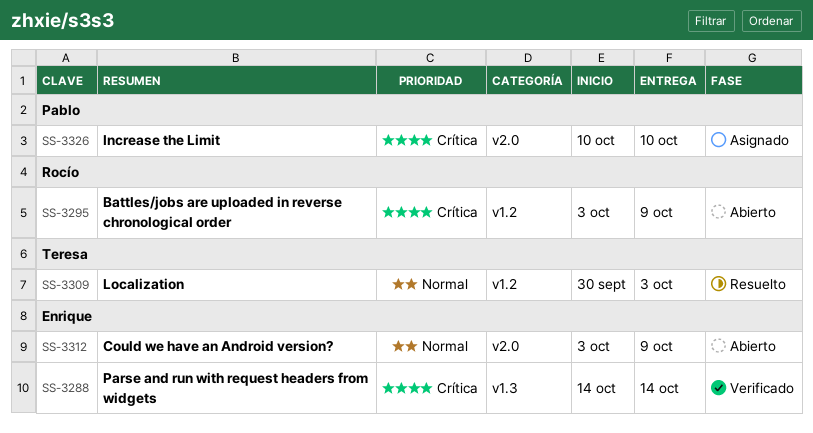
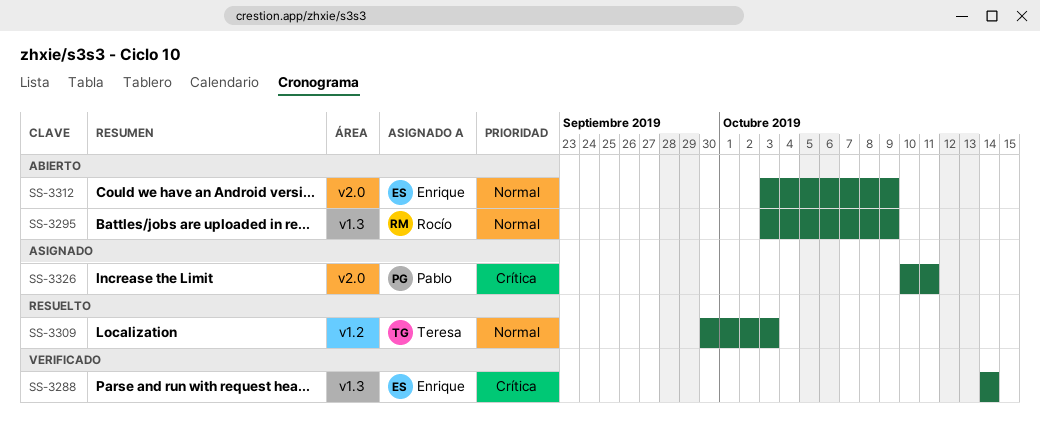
SS-3295, priority: Crítica -> Normal
SS-3295, label: v1.2 -> v1.3
SS-3326, due: Oct 10 -> Oct 11

